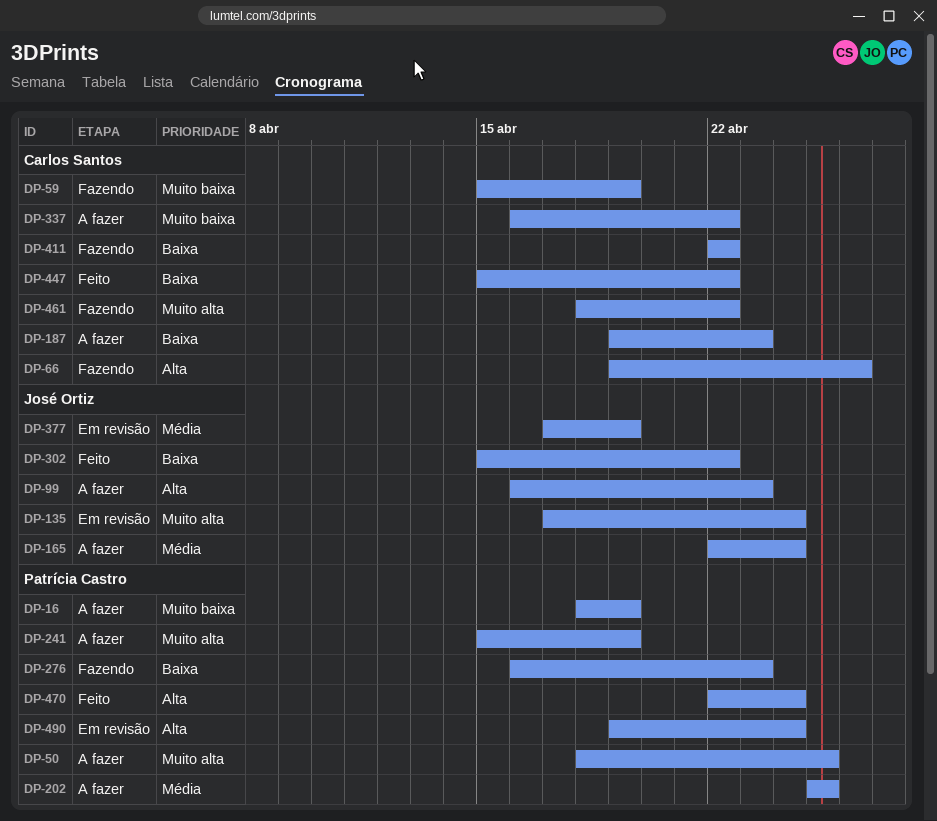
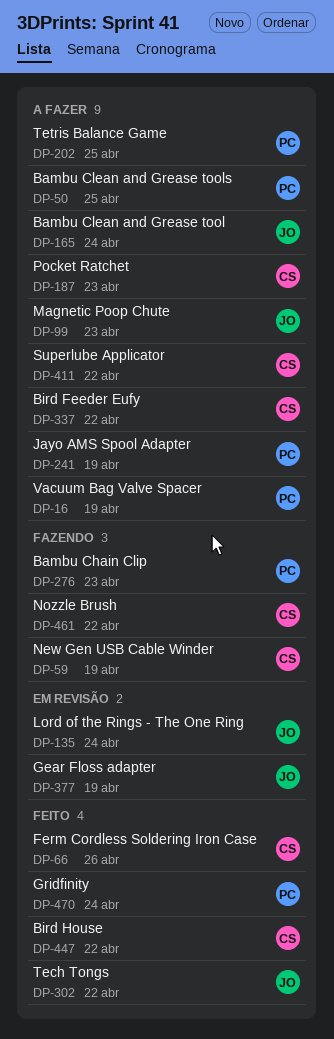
DP-66, status: Fazendo -> Feito
DP-411, status: Fazendo -> A fazer
DP-490: present -> none

